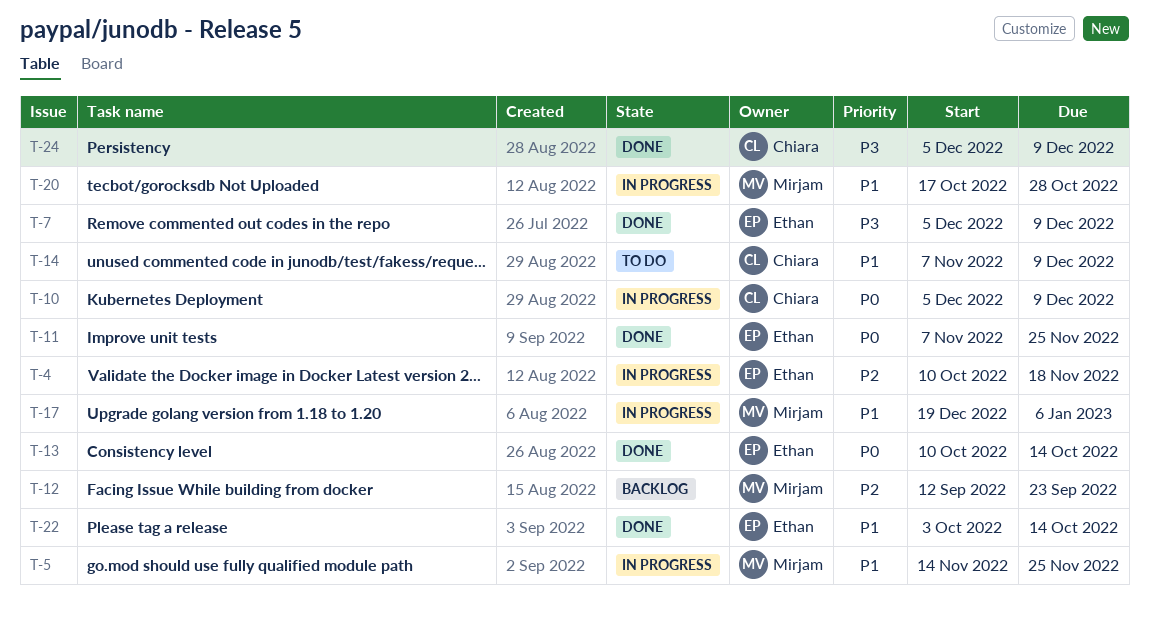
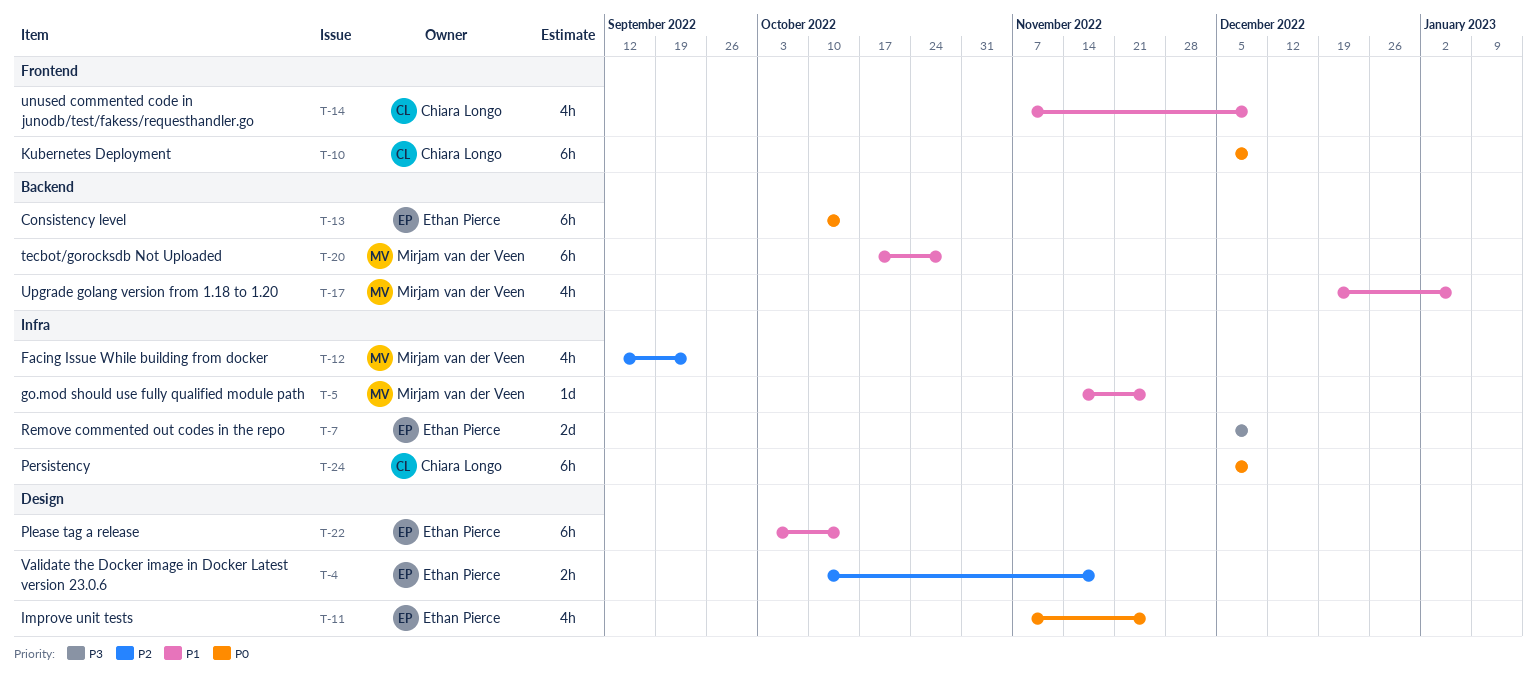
T-24, priority: P3 -> P0

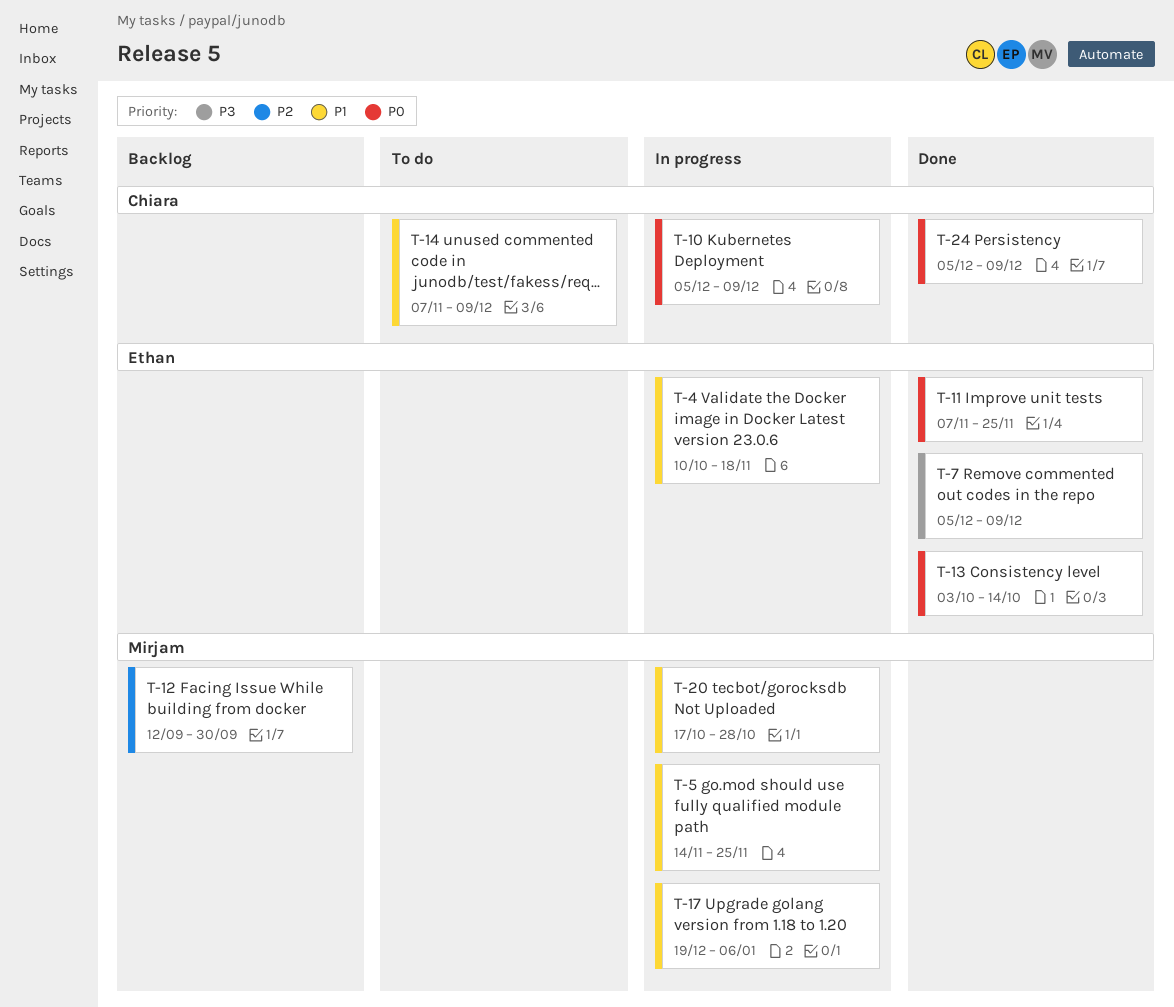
T-4, priority: P2 -> P1
T-12, due: Sep 23 -> Sep 30
T-13, start: Oct 10 -> Oct 3
T-22: present -> none

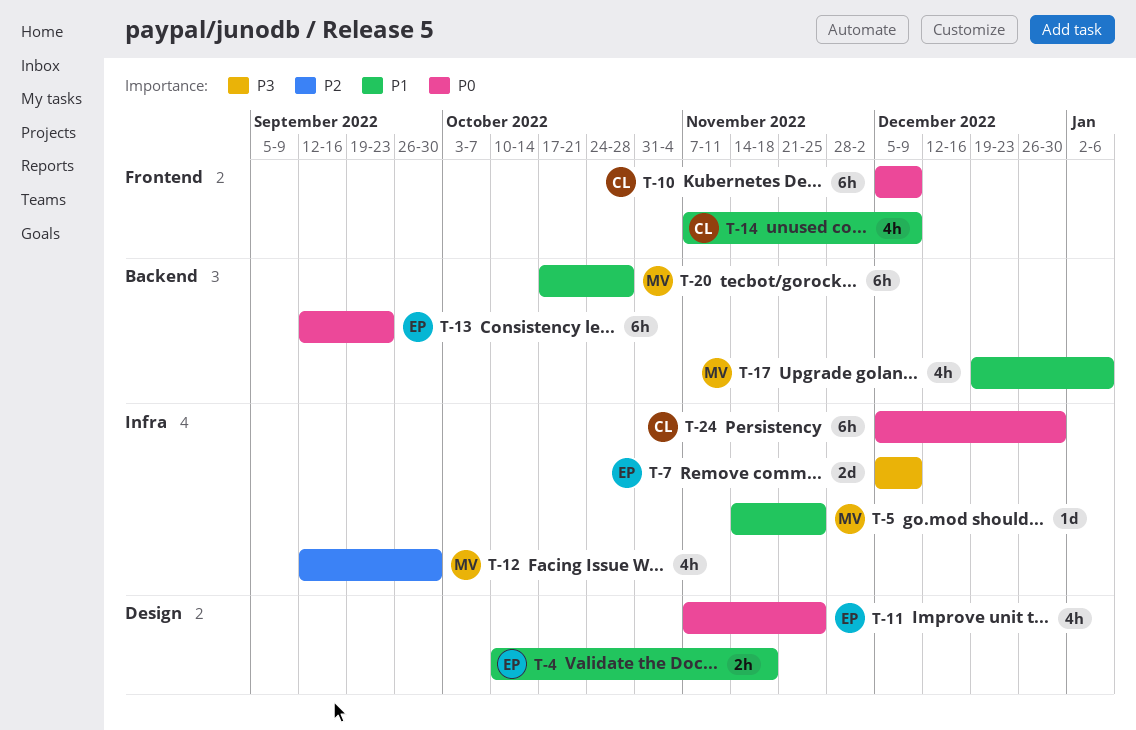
T-13, start: Oct 3 -> Sep 12
T-13, due: Oct 14 -> Sep 23
T-24, due: Dec 9 -> Dec 30

